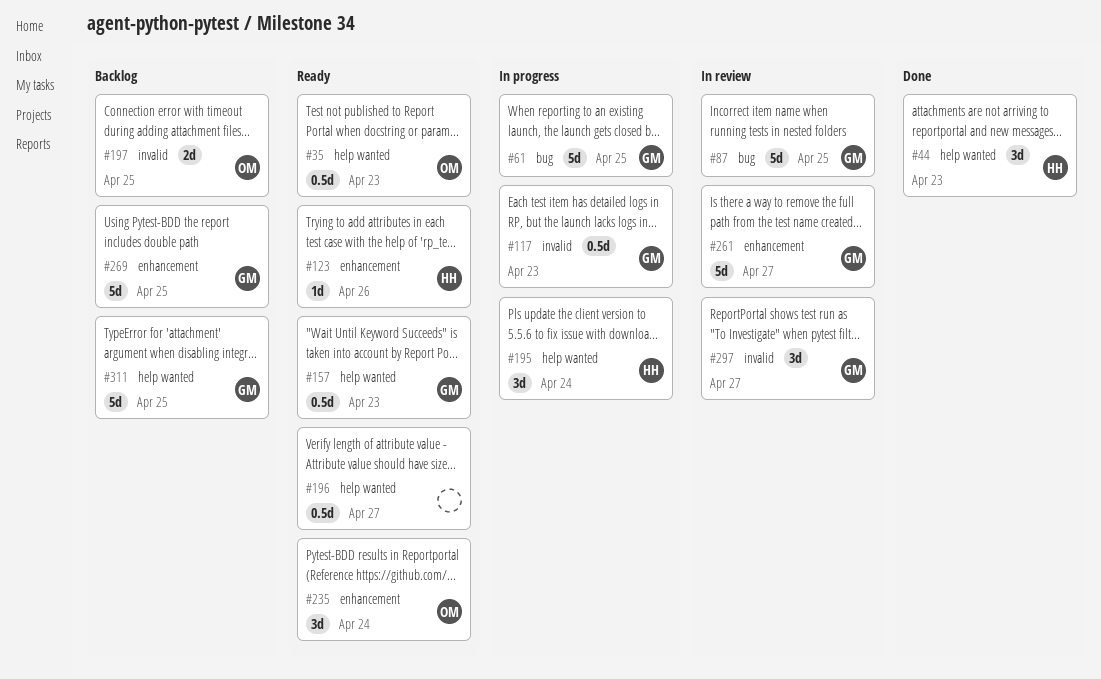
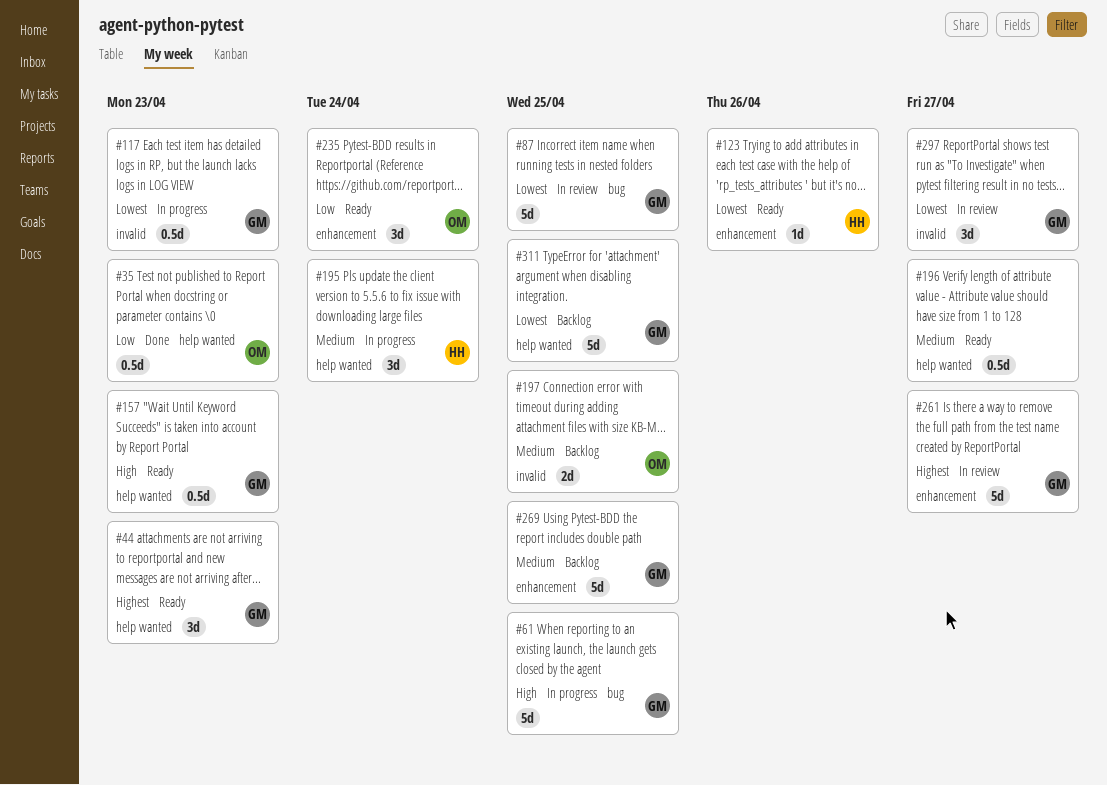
#35, status: Ready -> Done
#44, status: Done -> Ready
#44, owner: HH -> GM

